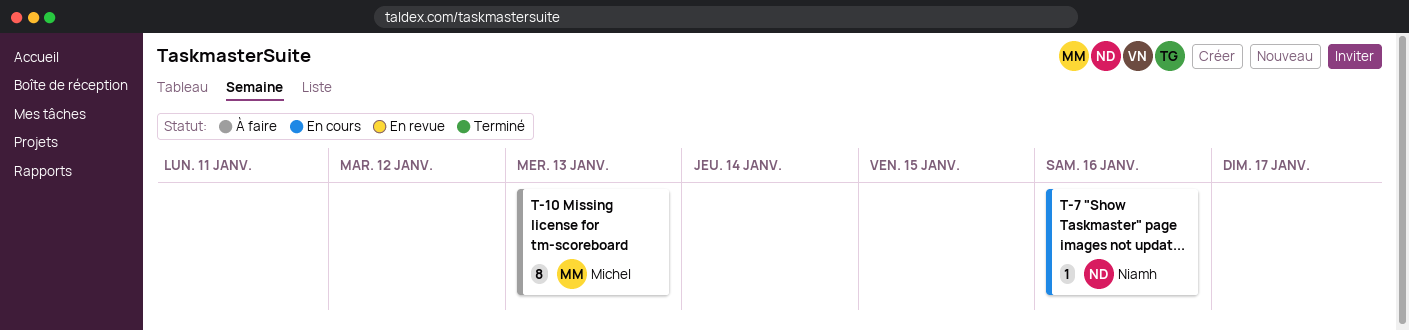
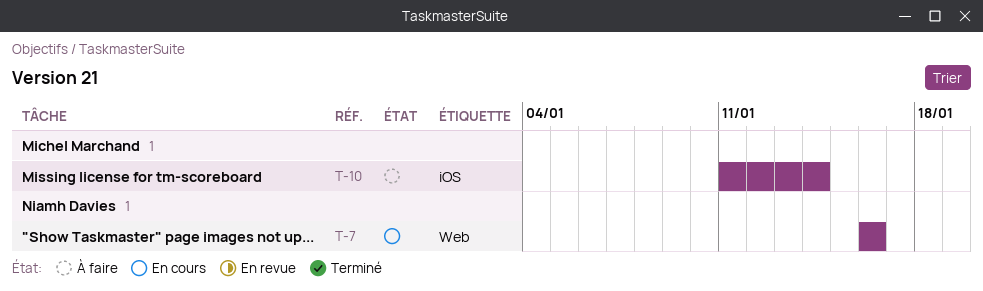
T-10, due: Jan 13 -> Jan 14

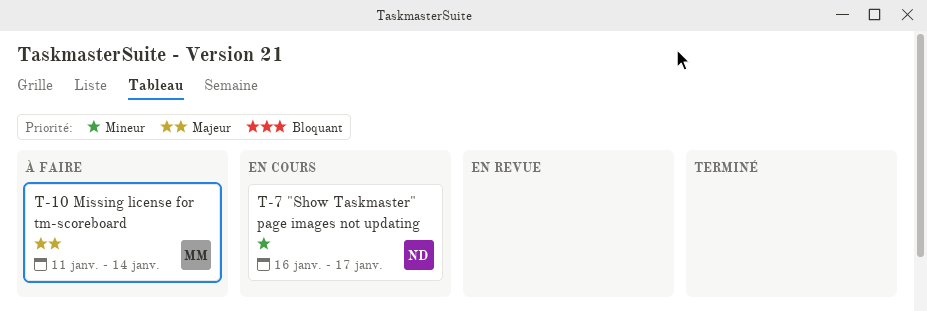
T-7, due: Jan 16 -> Jan 17

